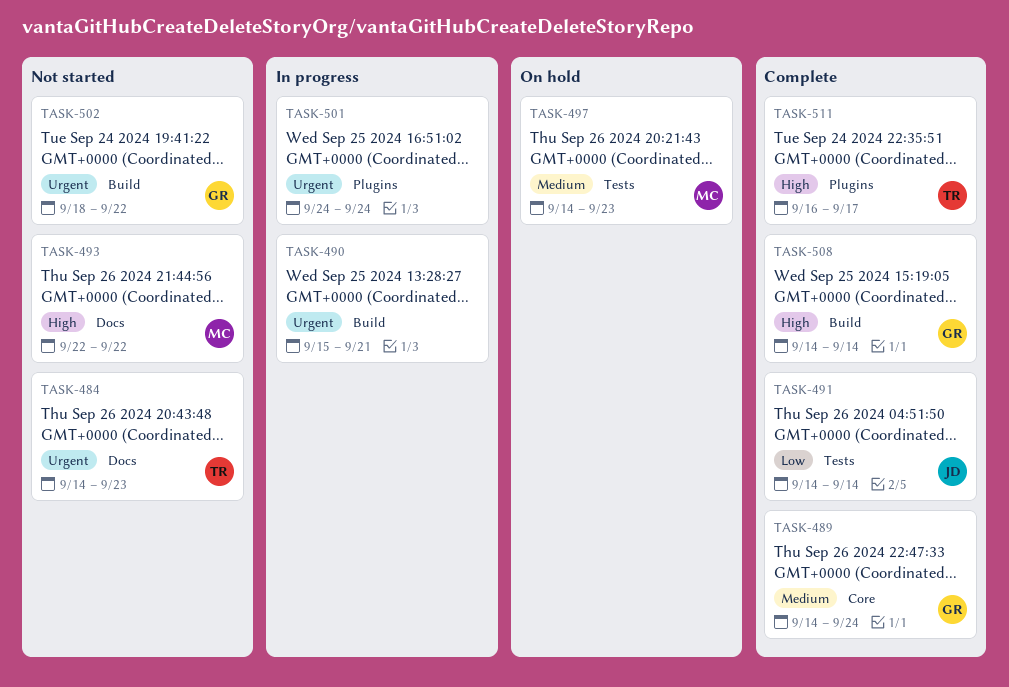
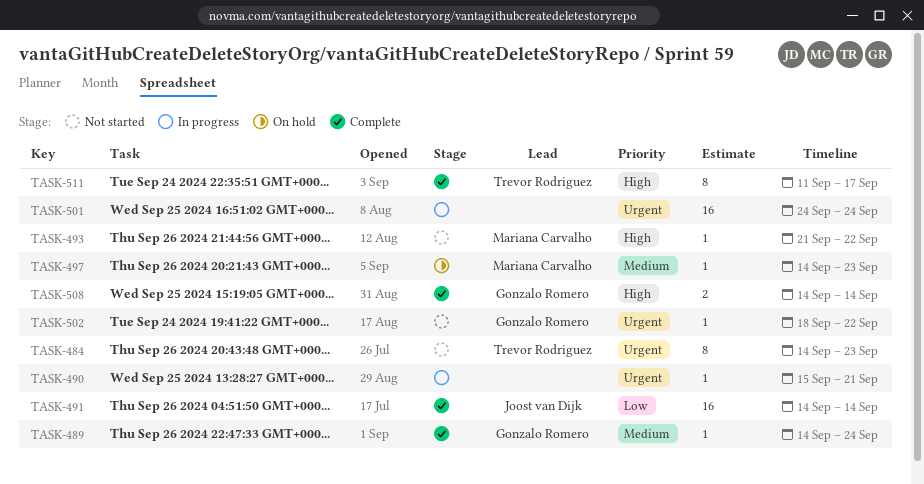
TASK-493, start: Sep 22 -> Sep 21
TASK-511, start: Sep 16 -> Sep 11

